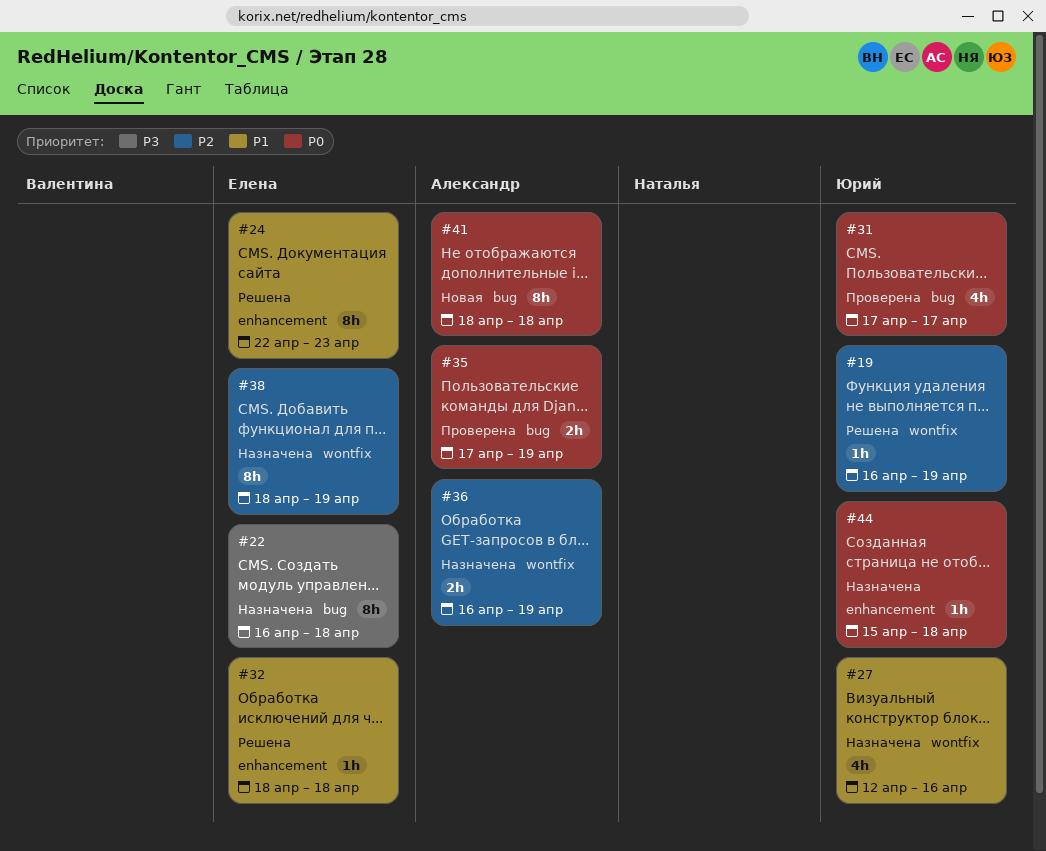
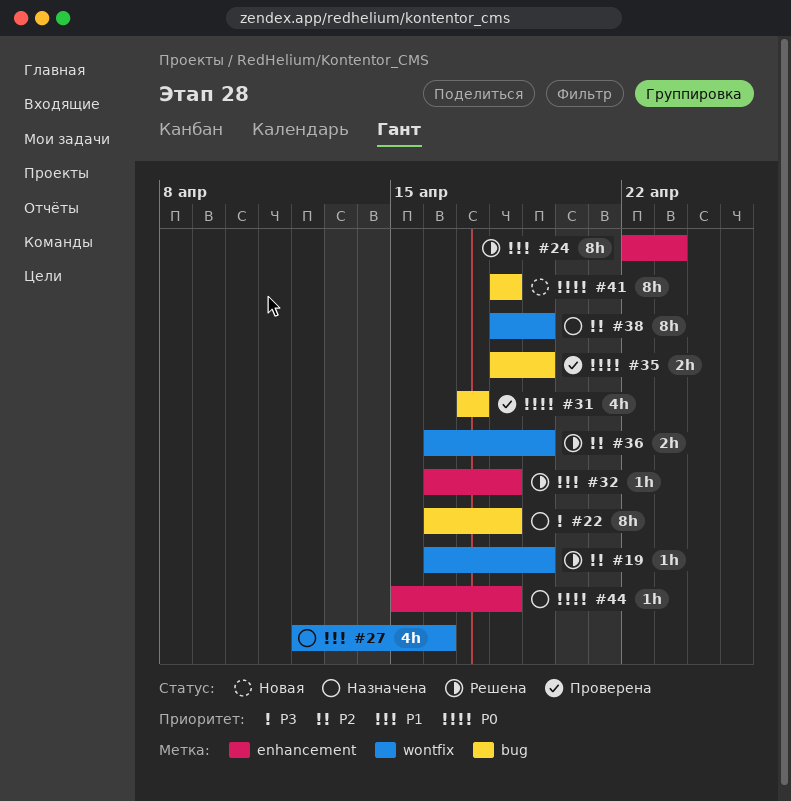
#32, start: Apr 18 -> Apr 16
#35, start: Apr 17 -> Apr 18
#36, status: Назначена -> Решена

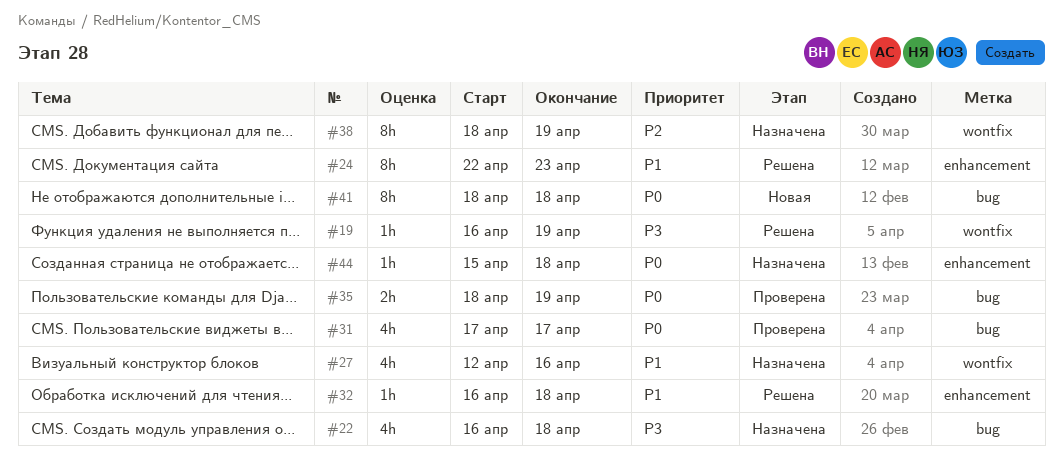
#19, priority: P2 -> P3
#22, estimate: 8h -> 4h
#36: present -> none

